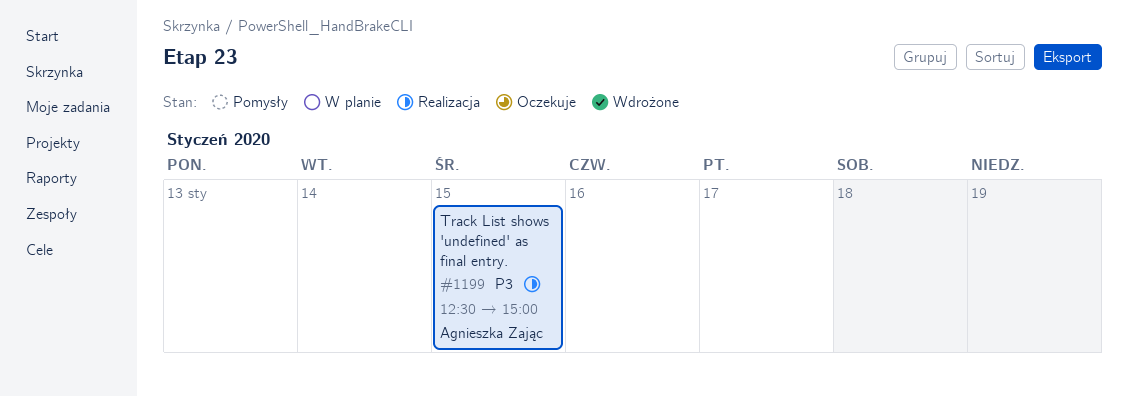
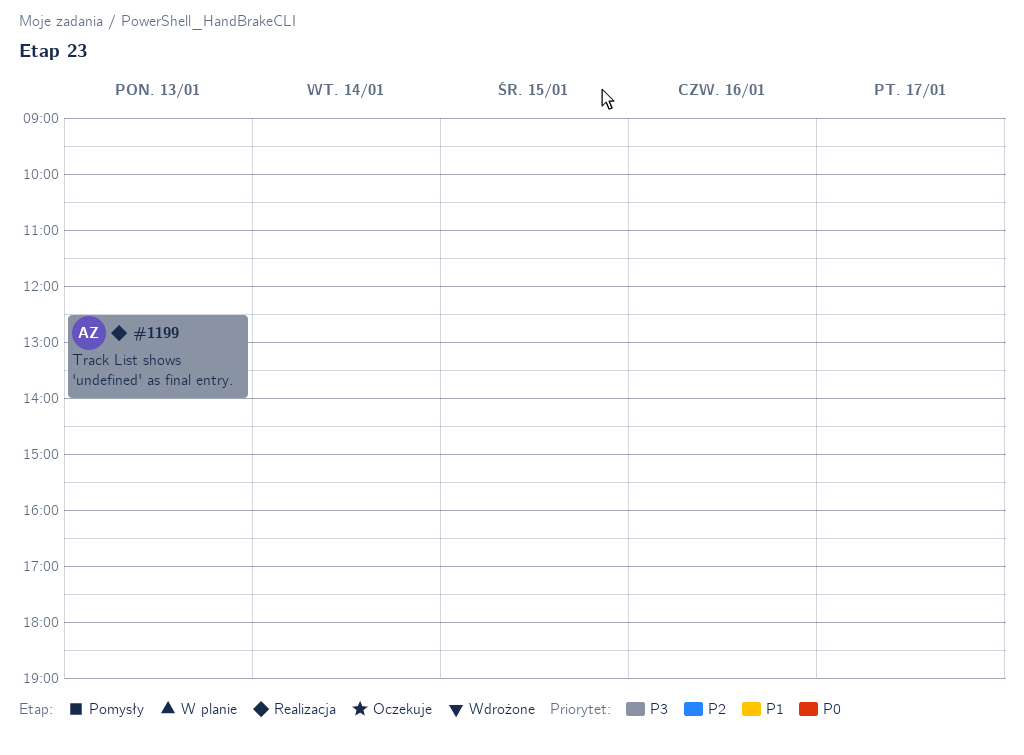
#1199, day: Jan 15 -> Jan 13
#1199, ends: 15:00 -> 14:00

